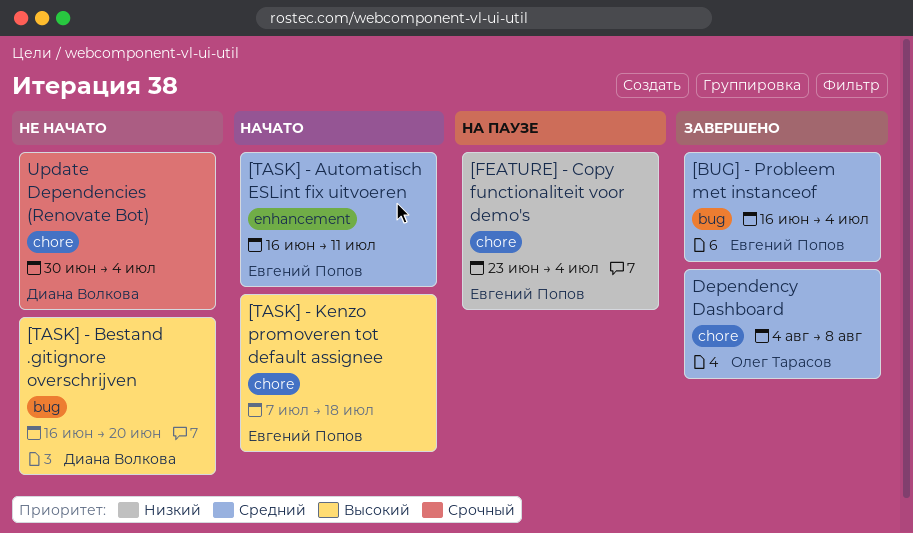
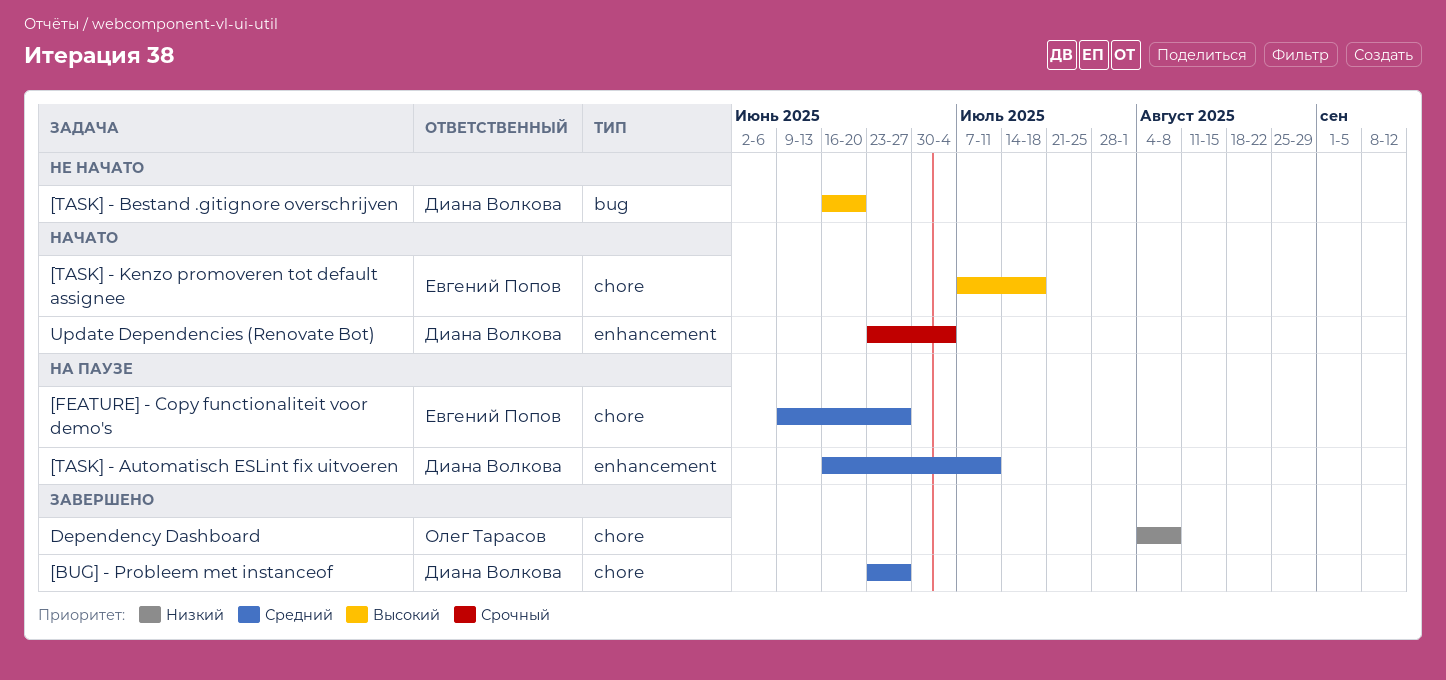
[BUG] - Probleem met instanceof, owner: Евгений Попов -> Диана Волкова
[BUG] - Probleem met instanceof, label: bug -> chore
[BUG] - Probleem met instanceof, start: Jun 16 -> Jun 23
[BUG] - Probleem met instanceof, due: Jul 4 -> Jun 27
[FEATURE] - Copy functionaliteit voor demo's, priority: Низкий -> Средний
[FEATURE] - Copy functionaliteit voor demo's, start: Jun 23 -> Jun 9
[FEATURE] - Copy functionaliteit voor demo's, due: Jul 4 -> Jun 27
[TASK] - Automatisch ESLint fix uitvoeren, status: Начато -> На паузе
[TASK] - Automatisch ESLint fix uitvoeren, owner: Евгений Попов -> Диана Волкова
Dependency Dashboard, priority: Средний -> Низкий
Update Dependencies (Renovate Bot), status: Не начато -> Начато
Update Dependencies (Renovate Bot), label: chore -> enhancement
Update Dependencies (Renovate Bot), start: Jun 30 -> Jun 23

